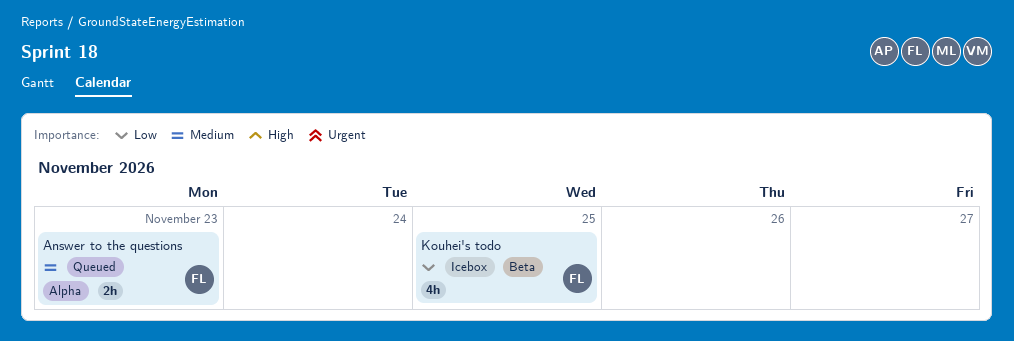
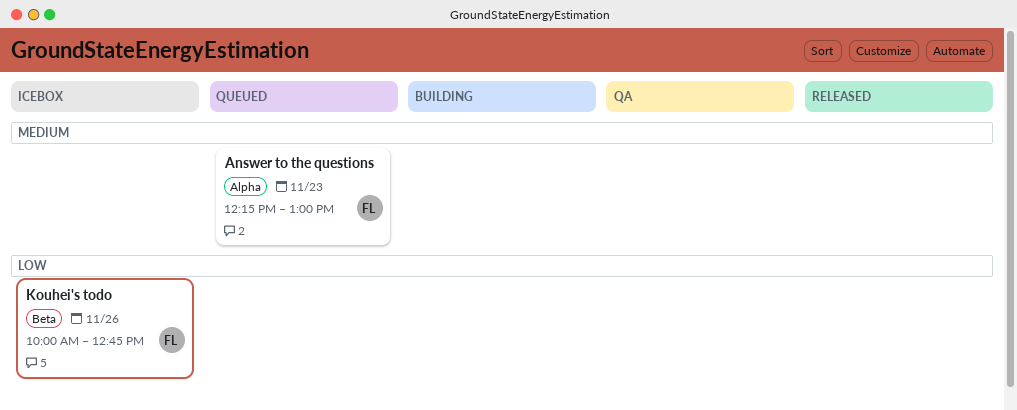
Kouhei's todo, day: Nov 25 -> Nov 26

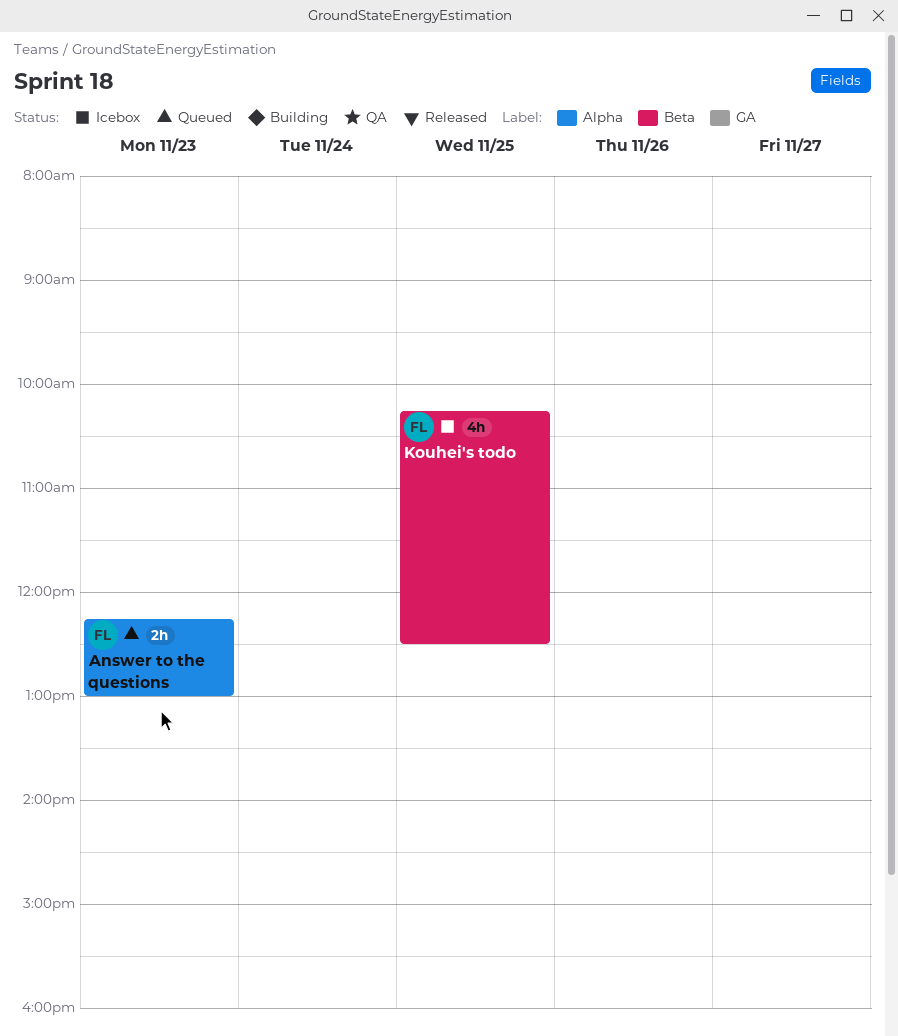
Kouhei's todo, day: Nov 26 -> Nov 25
Kouhei's todo, begins: 10:00 -> 10:15
Kouhei's todo, ends: 12:45 -> 12:30

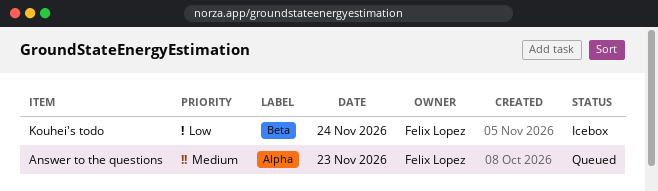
Kouhei's todo, day: Nov 25 -> Nov 24

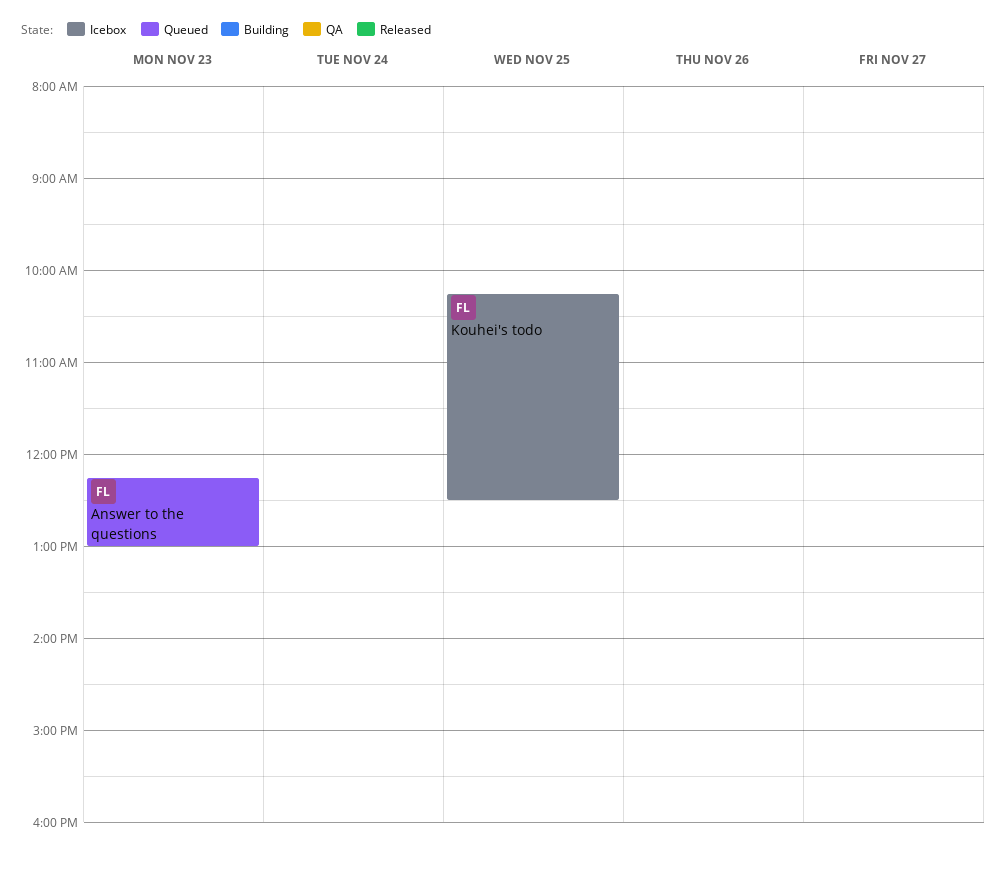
Kouhei's todo, day: Nov 24 -> Nov 25

